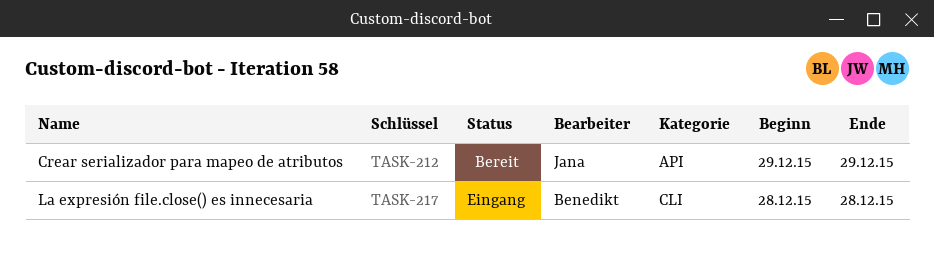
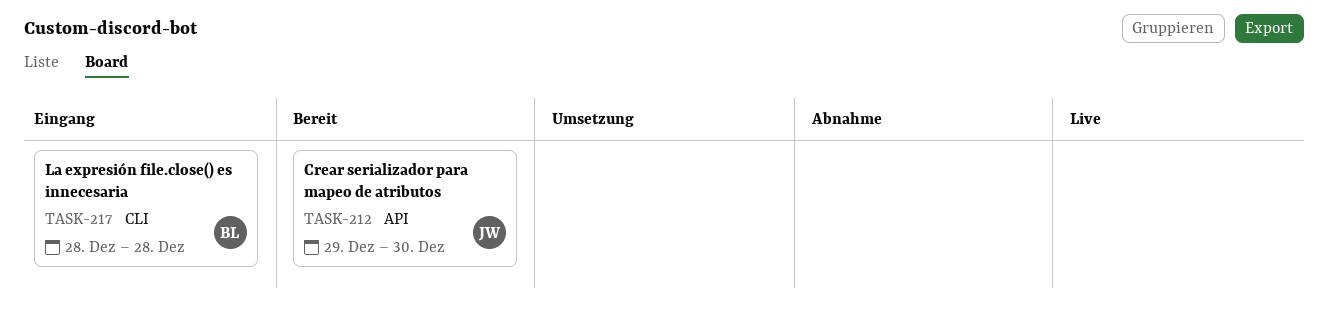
TASK-212, due: Dec 29 -> Dec 30

